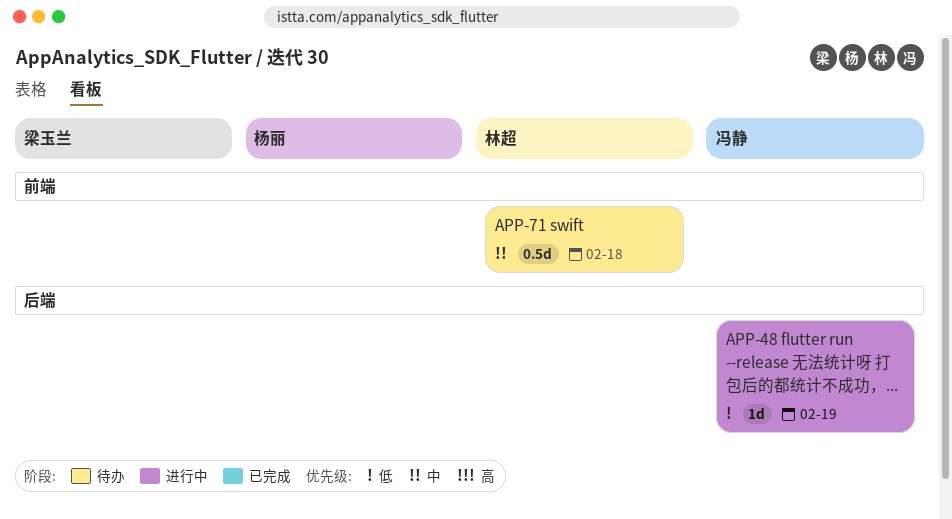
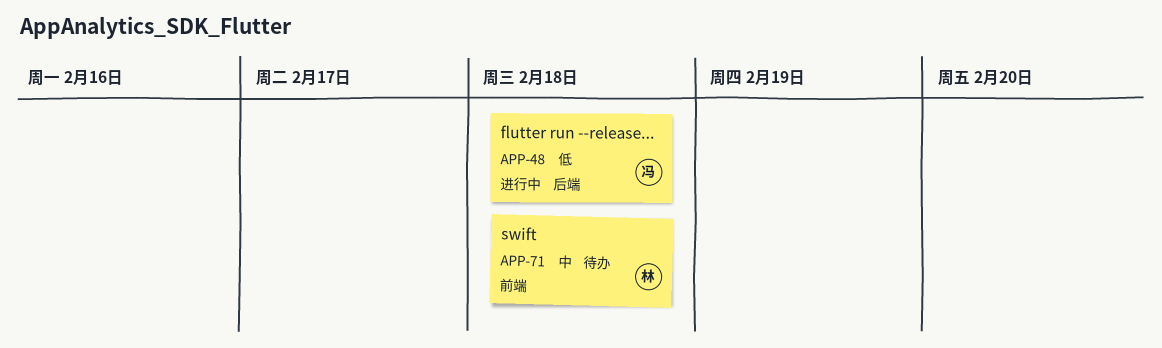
APP-48, due: Feb 19 -> Feb 18

